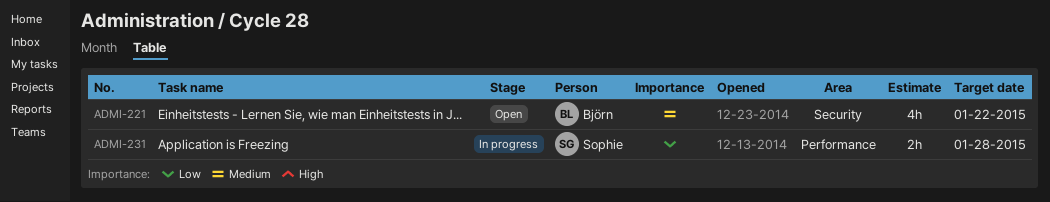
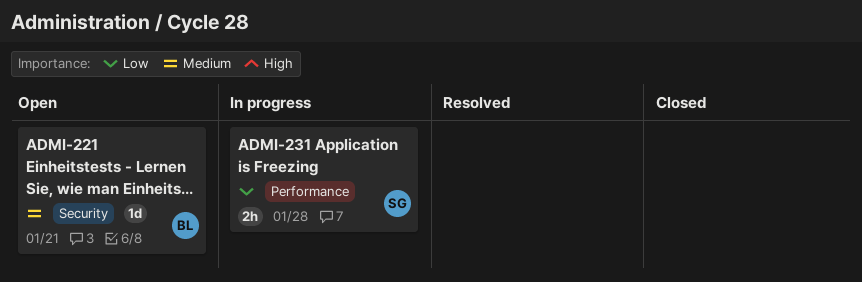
ADMI-221, estimate: 4h -> 1d
ADMI-221, due: Jan 22 -> Jan 21

